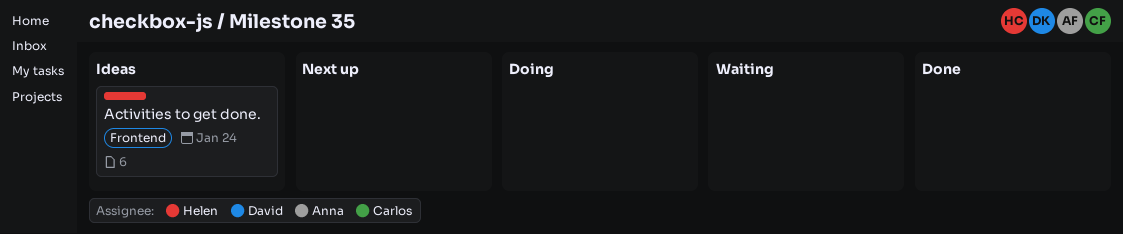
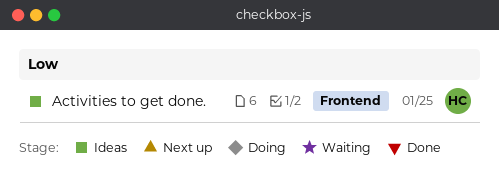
Activities to get done., due: Jan 24 -> Jan 25

